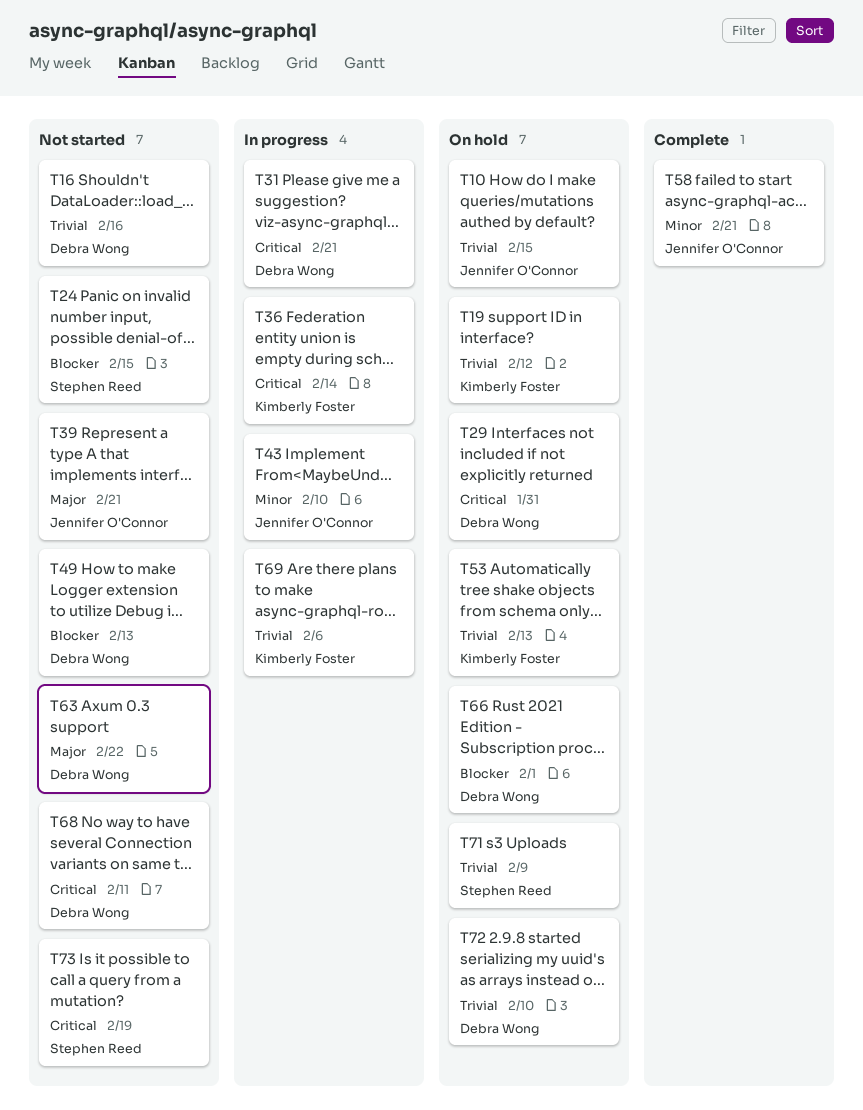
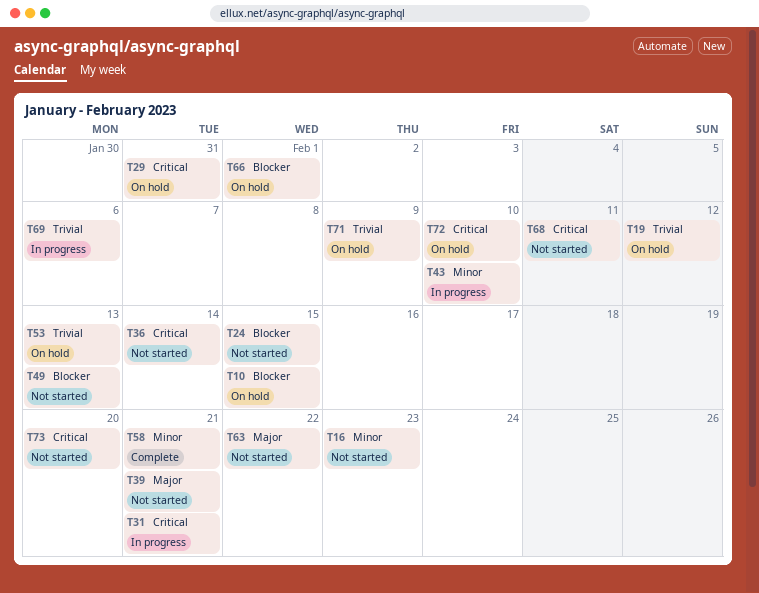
T10, priority: Trivial -> Blocker
T16, priority: Trivial -> Minor
T16, due: Feb 16 -> Feb 23
T36, status: In progress -> Not started
T72, priority: Trivial -> Critical
T73, due: Feb 19 -> Feb 20

